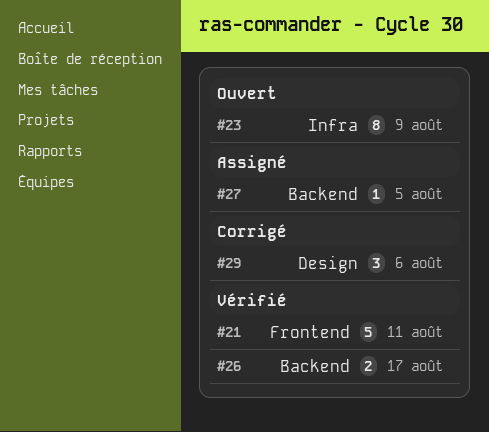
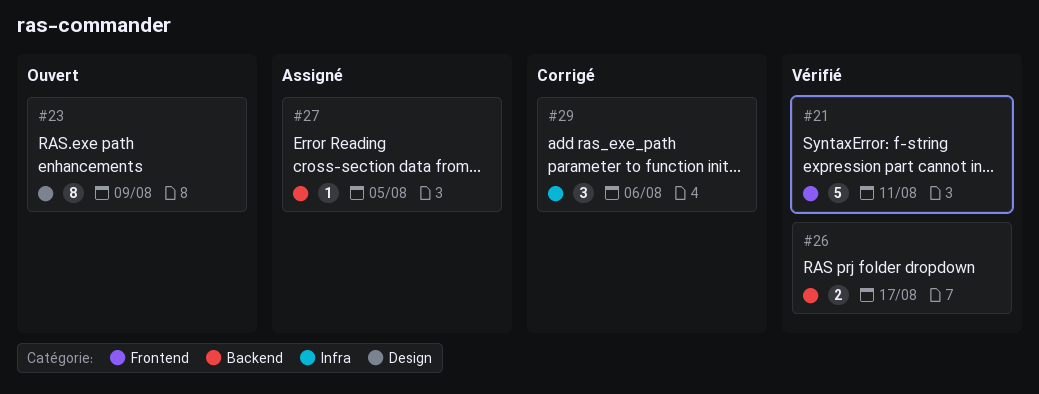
#23, label: Infra -> Design
#29, label: Design -> Infra

